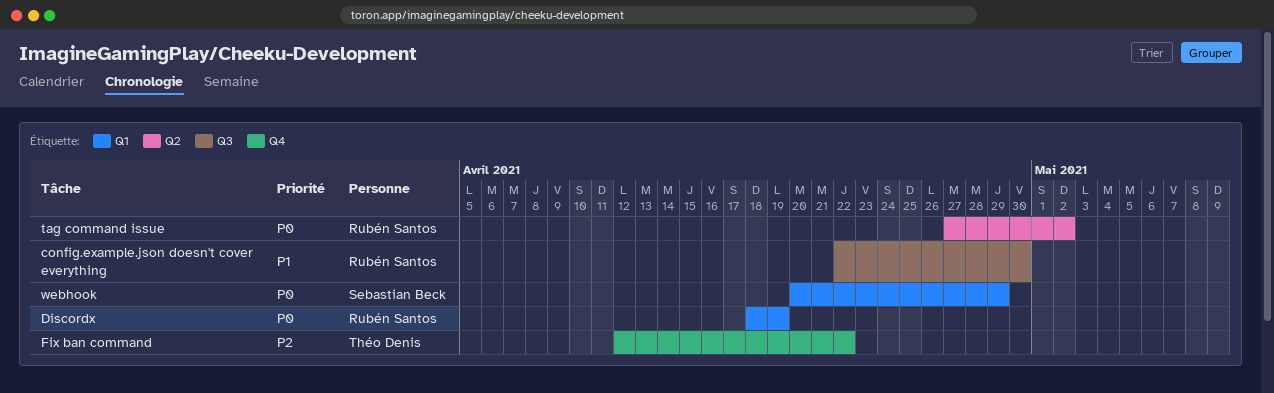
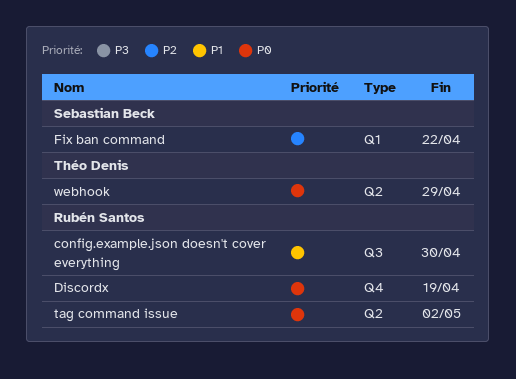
Discordx, label: Q1 -> Q4
Fix ban command, owner: Théo Denis -> Sebastian Beck
Fix ban command, label: Q4 -> Q1
webhook, owner: Sebastian Beck -> Théo Denis
webhook, label: Q1 -> Q2

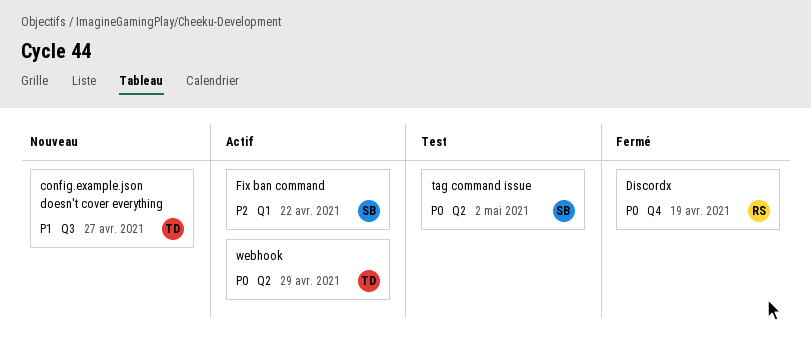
config.example.json doesn't cover everything, owner: Rubén Santos -> Théo Denis
config.example.json doesn't cover everything, due: Apr 30 -> Apr 27
tag command issue, owner: Rubén Santos -> Sebastian Beck

